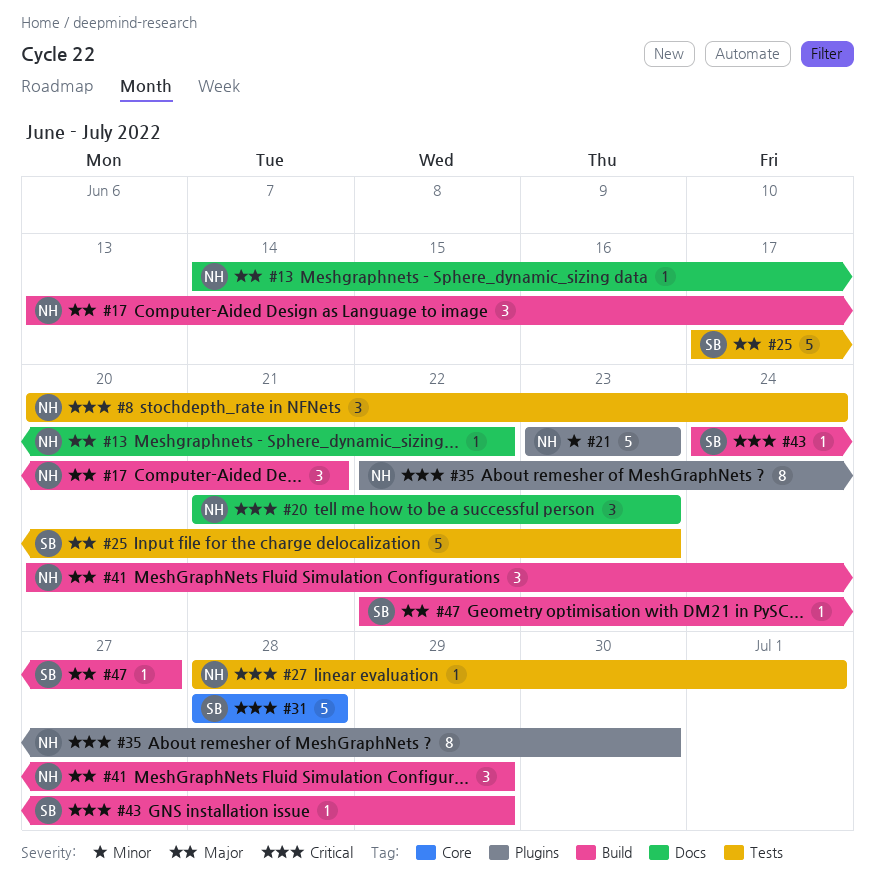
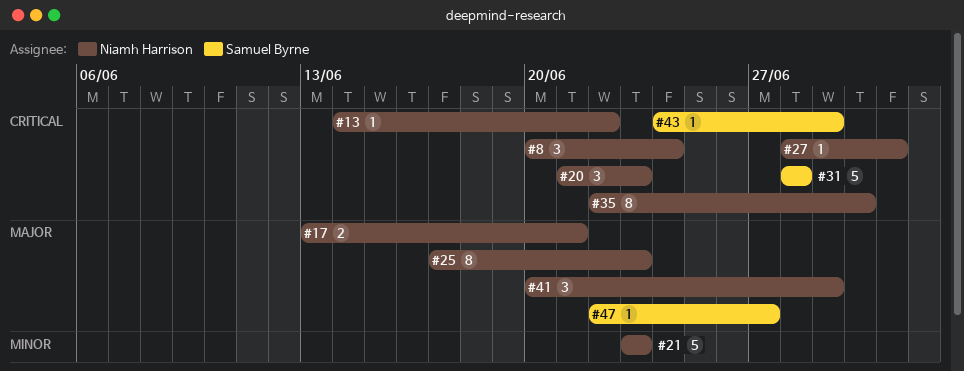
#13, priority: Major -> Critical
#17, estimate: 3 -> 2
#25, owner: Samuel Byrne -> Niamh Harrison
#25, estimate: 5 -> 8

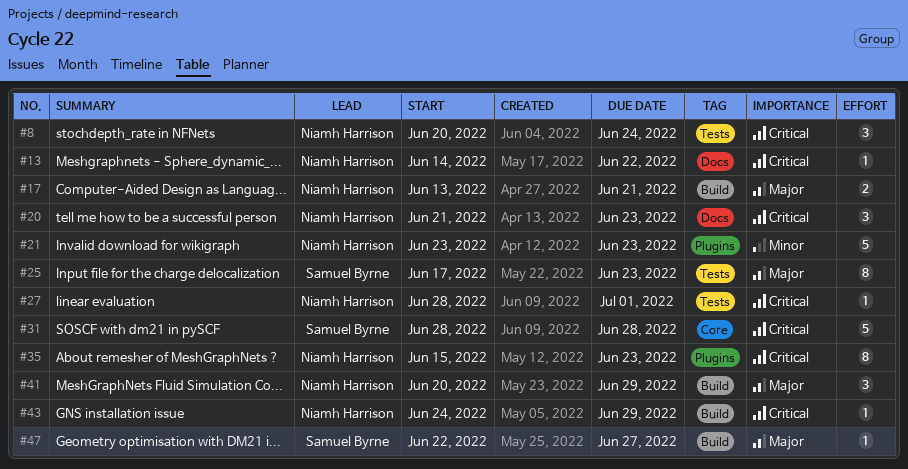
#25, owner: Niamh Harrison -> Samuel Byrne
#35, start: Jun 22 -> Jun 15
#35, due: Jun 30 -> Jun 23
#43, owner: Samuel Byrne -> Niamh Harrison

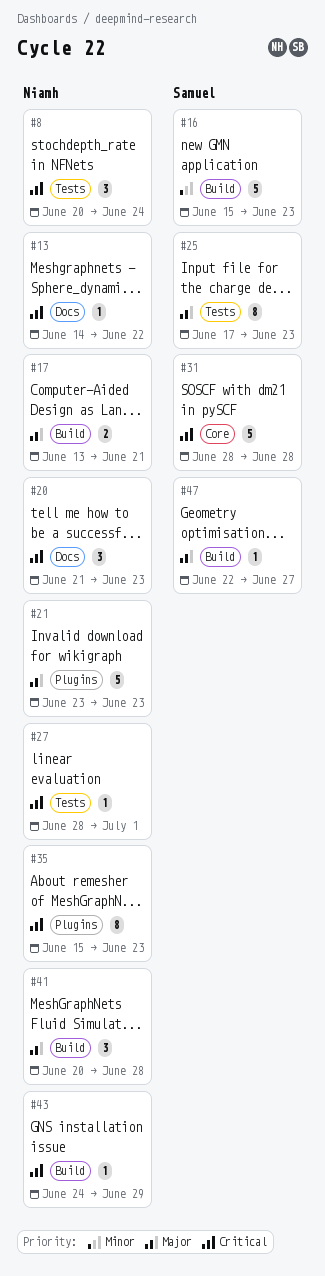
#16: none -> present
#21, priority: Minor -> Major
#41, due: Jun 29 -> Jun 28

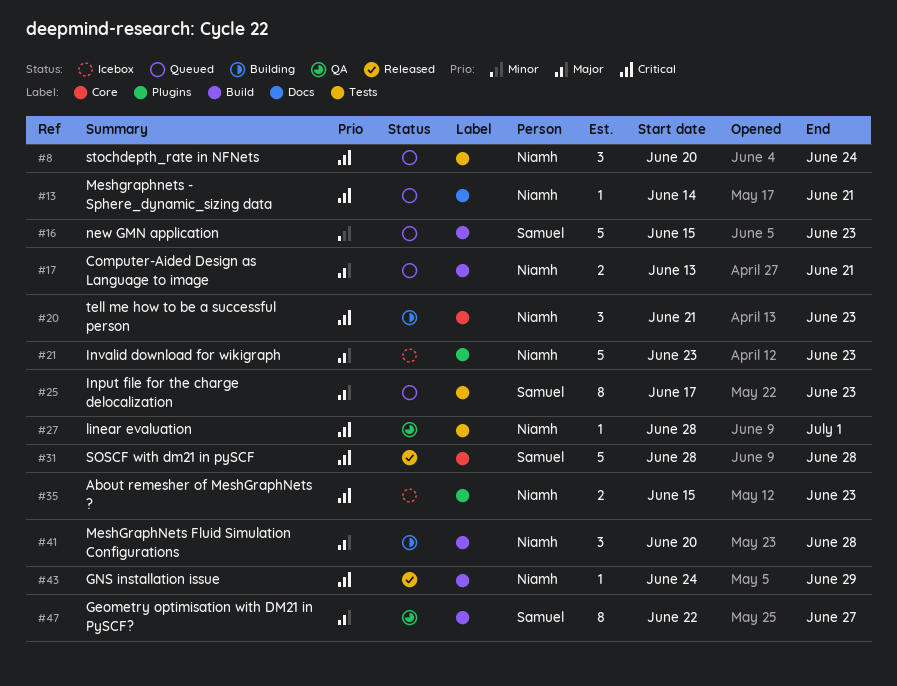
#13, due: Jun 22 -> Jun 21
#20, label: Docs -> Core
#35, estimate: 8 -> 2
#47, estimate: 1 -> 8

